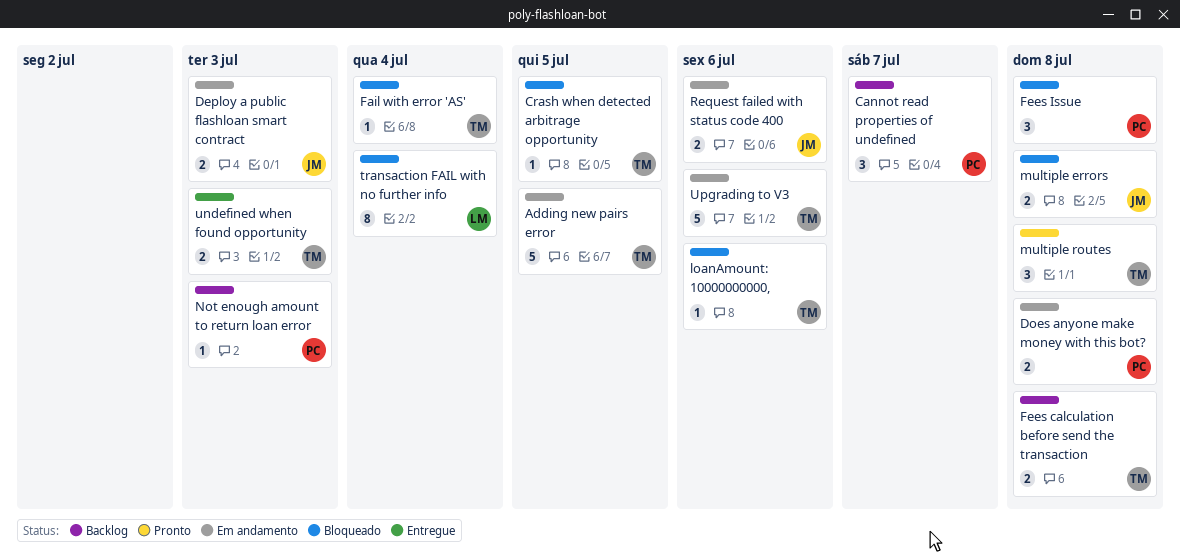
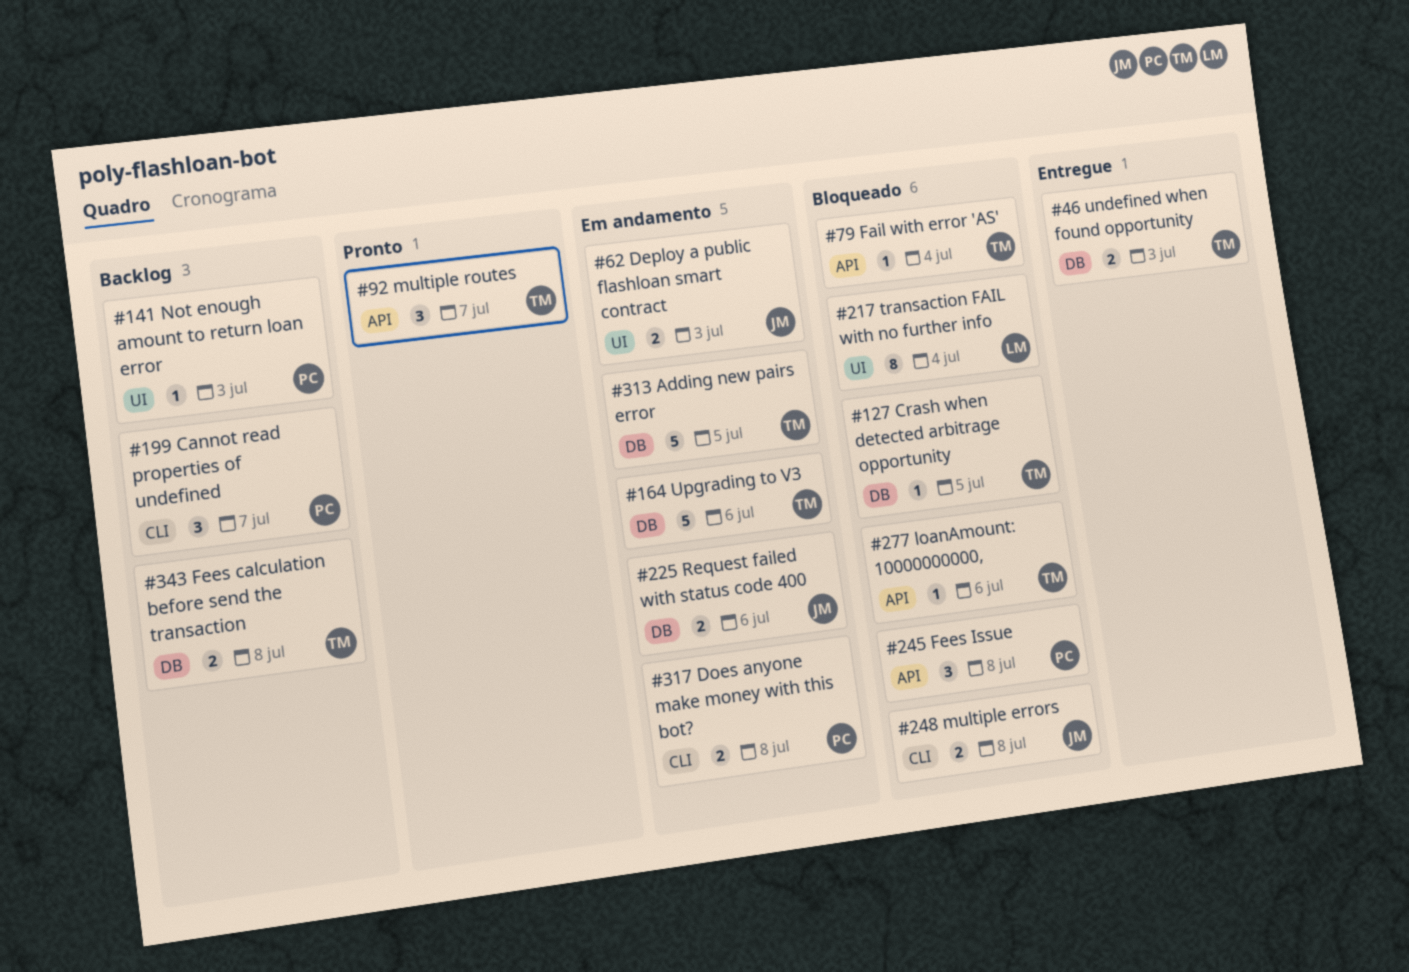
multiple routes, due: Jul 8 -> Jul 7

